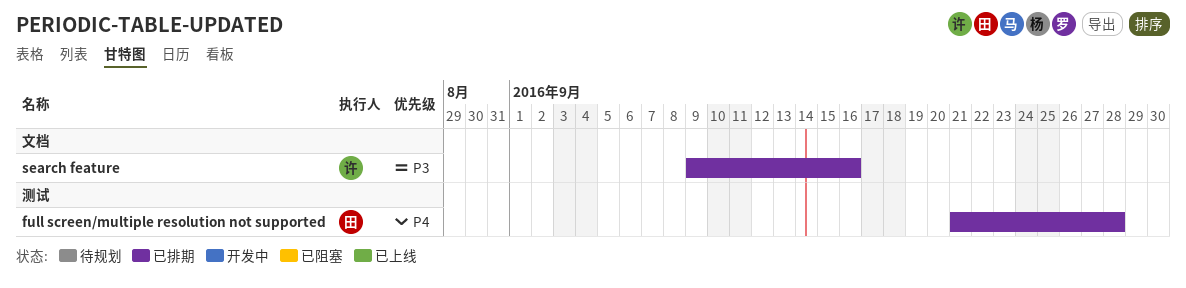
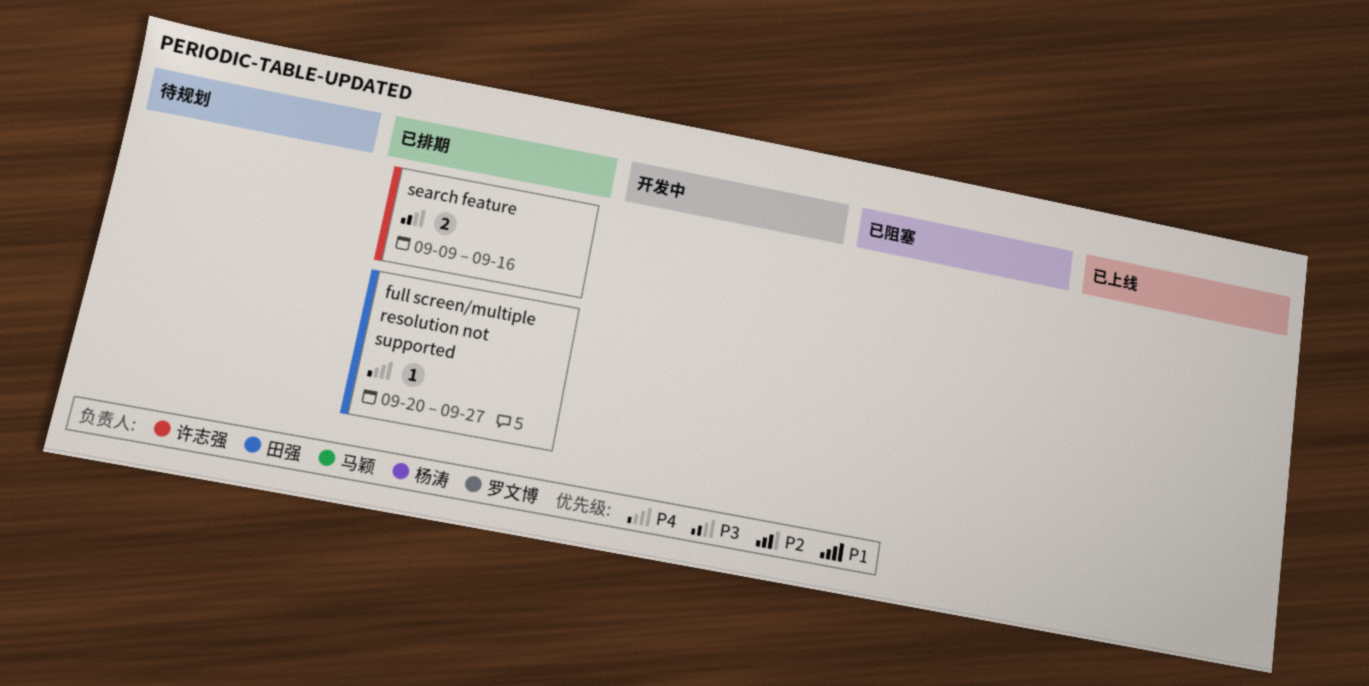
full screen/multiple resolution not supported, start: Sep 21 -> Sep 20
full screen/multiple resolution not supported, due: Sep 28 -> Sep 27

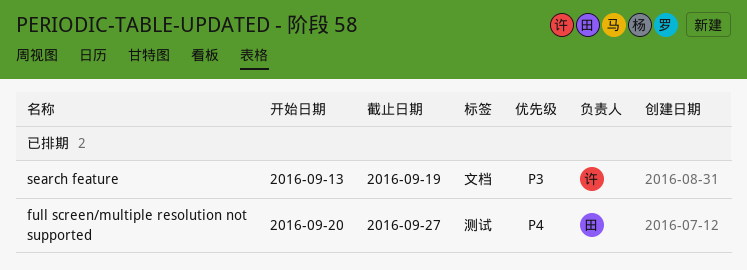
search feature, start: Sep 9 -> Sep 13
search feature, due: Sep 16 -> Sep 19

